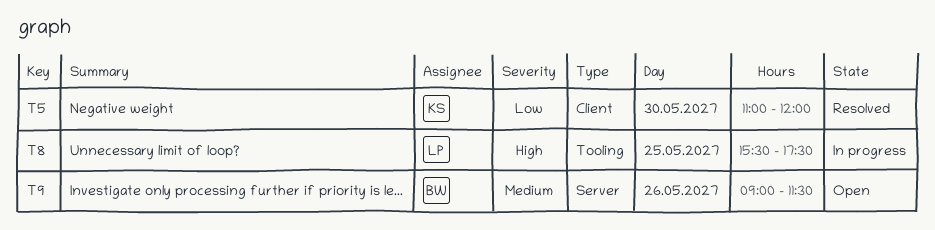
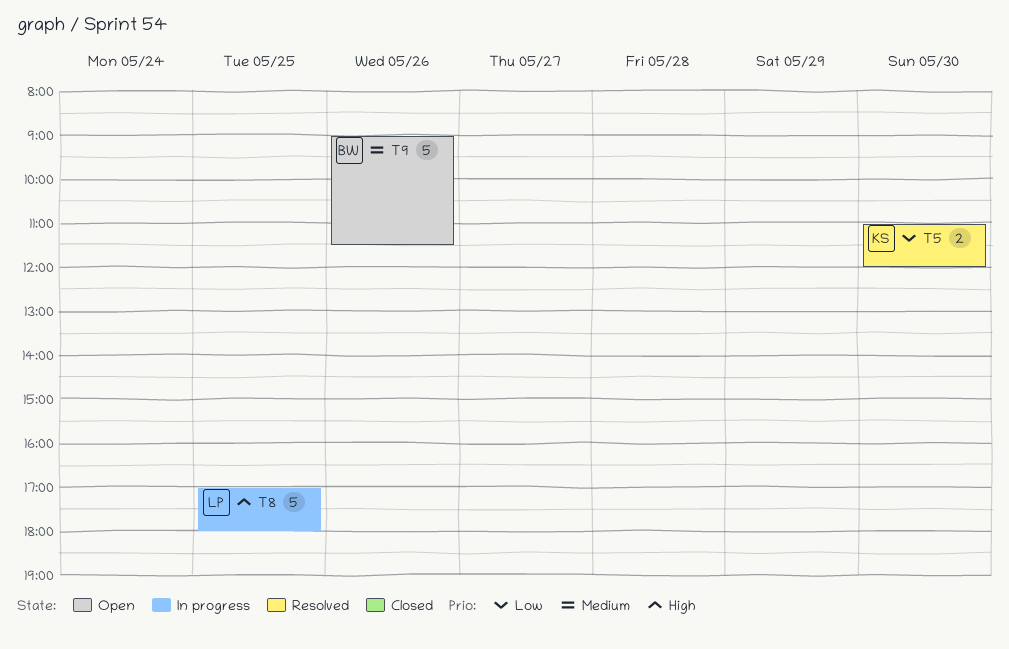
T8, begins: 15:30 -> 17:00
T8, ends: 17:30 -> 18:00

